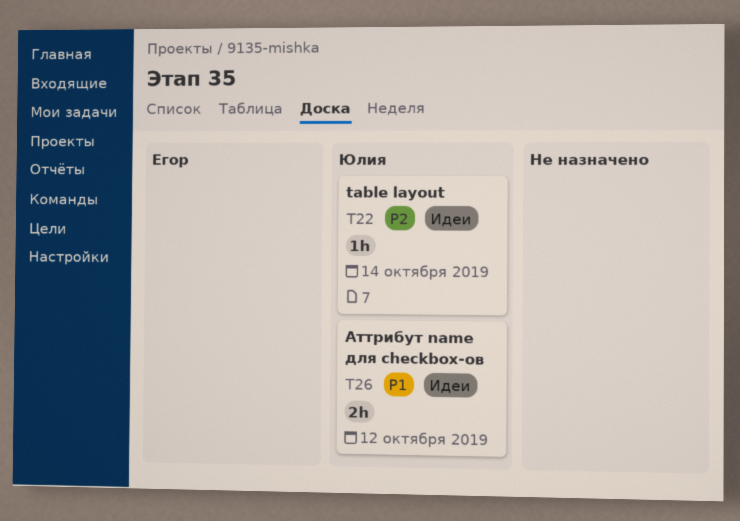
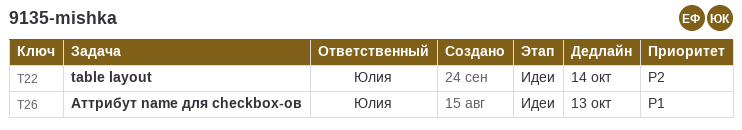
T26, due: Oct 12 -> Oct 13

